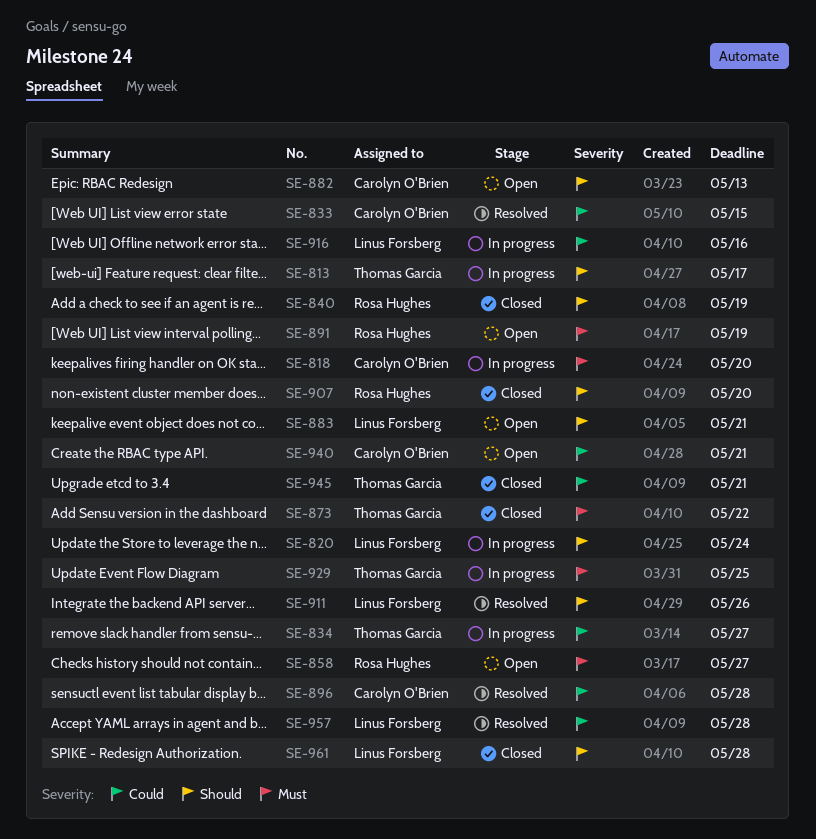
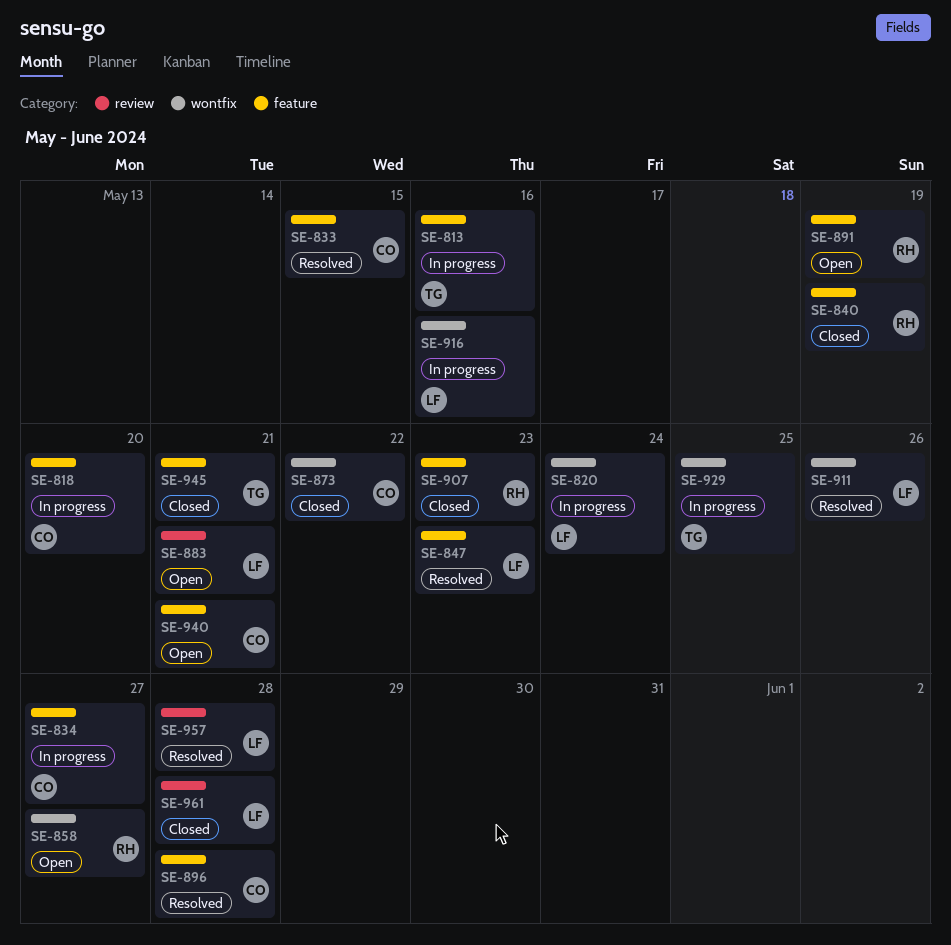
SE-813, due: May 17 -> May 16
SE-834, owner: Thomas Garcia -> Carolyn O'Brien
SE-847: none -> present
SE-873, owner: Thomas Garcia -> Carolyn O'Brien
SE-882: present -> none
SE-907, due: May 20 -> May 23

